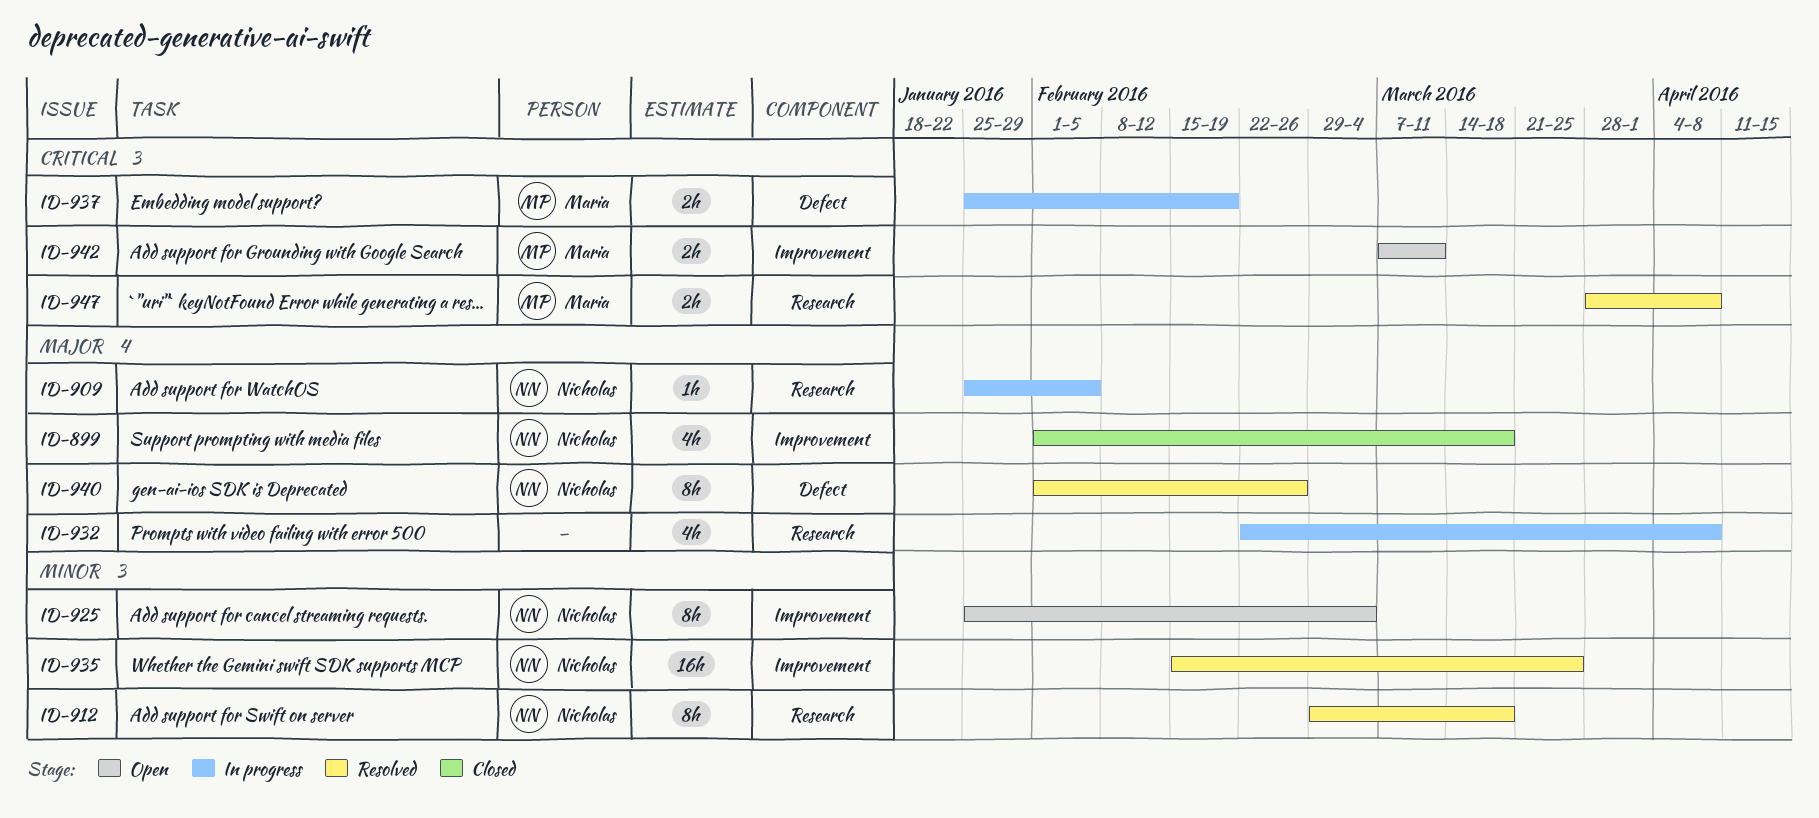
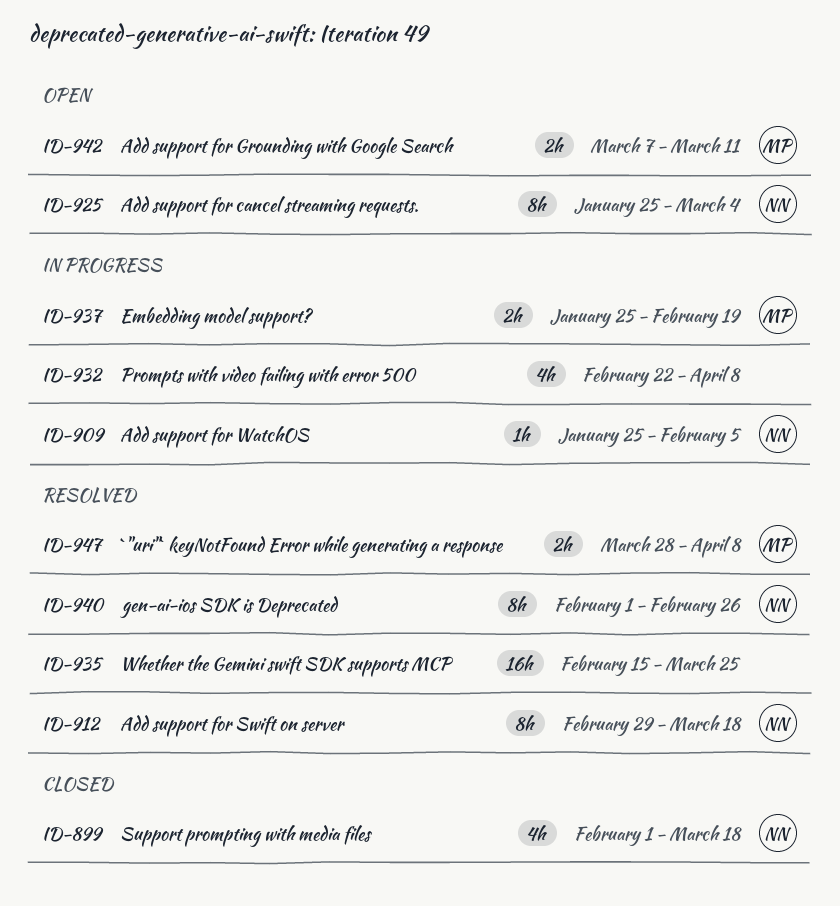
ID-935, owner: Nicholas -> none

